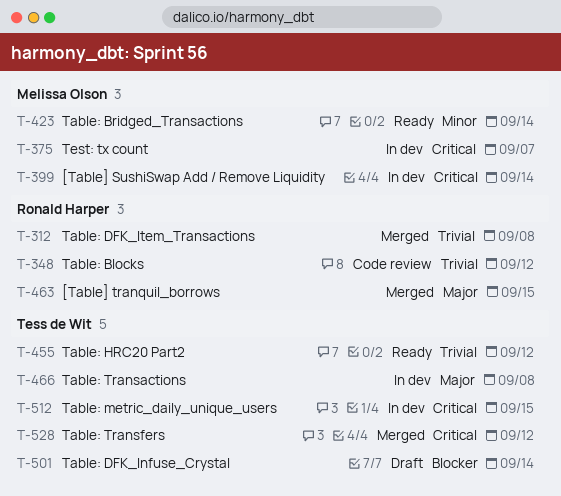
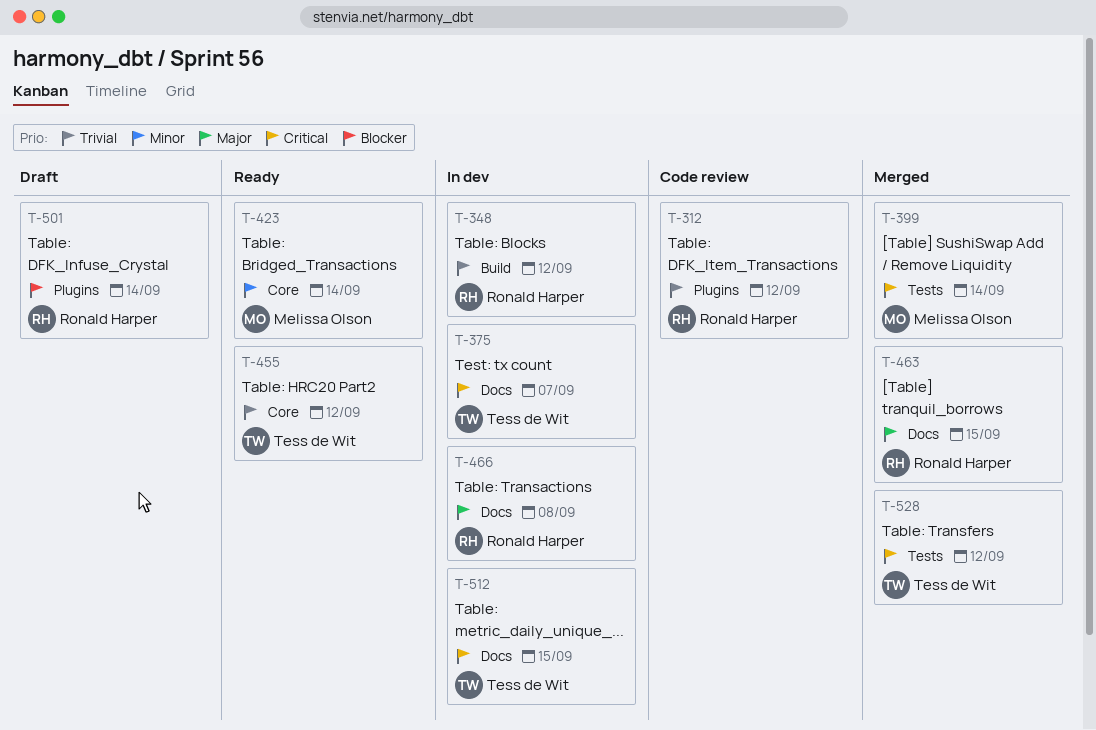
T-312, status: Merged -> Code review
T-312, due: Sep 8 -> Sep 12
T-348, status: Code review -> In dev
T-375, owner: Melissa Olson -> Tess de Wit
T-399, status: In dev -> Merged
T-466, owner: Tess de Wit -> Ronald Harper
T-501, owner: Tess de Wit -> Ronald Harper

